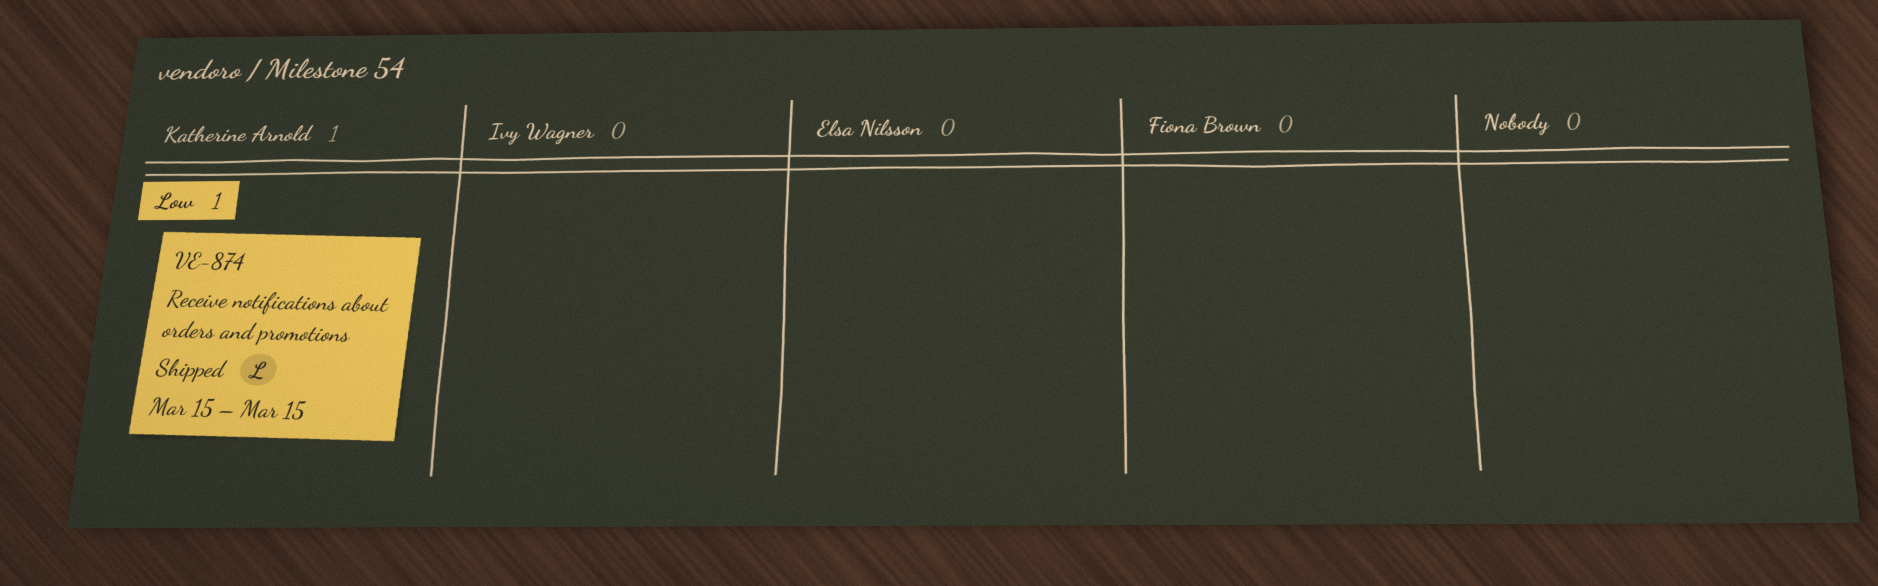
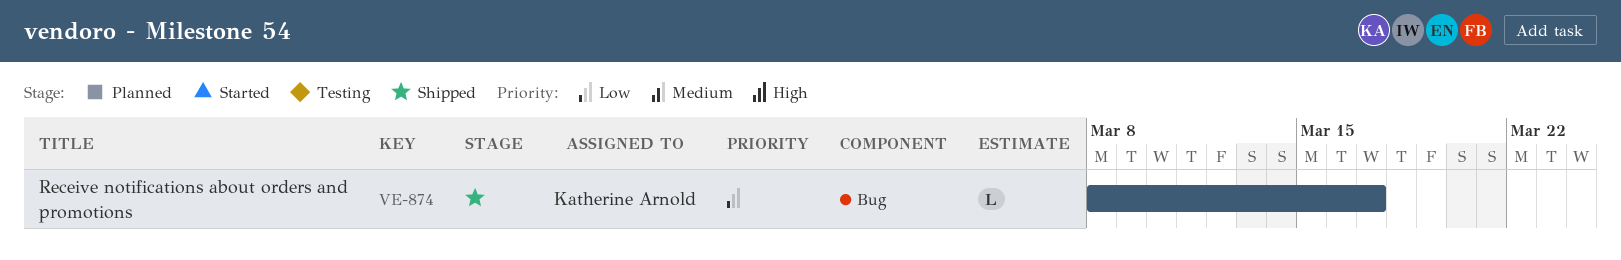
VE-874, start: Mar 15 -> Mar 8
VE-874, due: Mar 15 -> Mar 17

